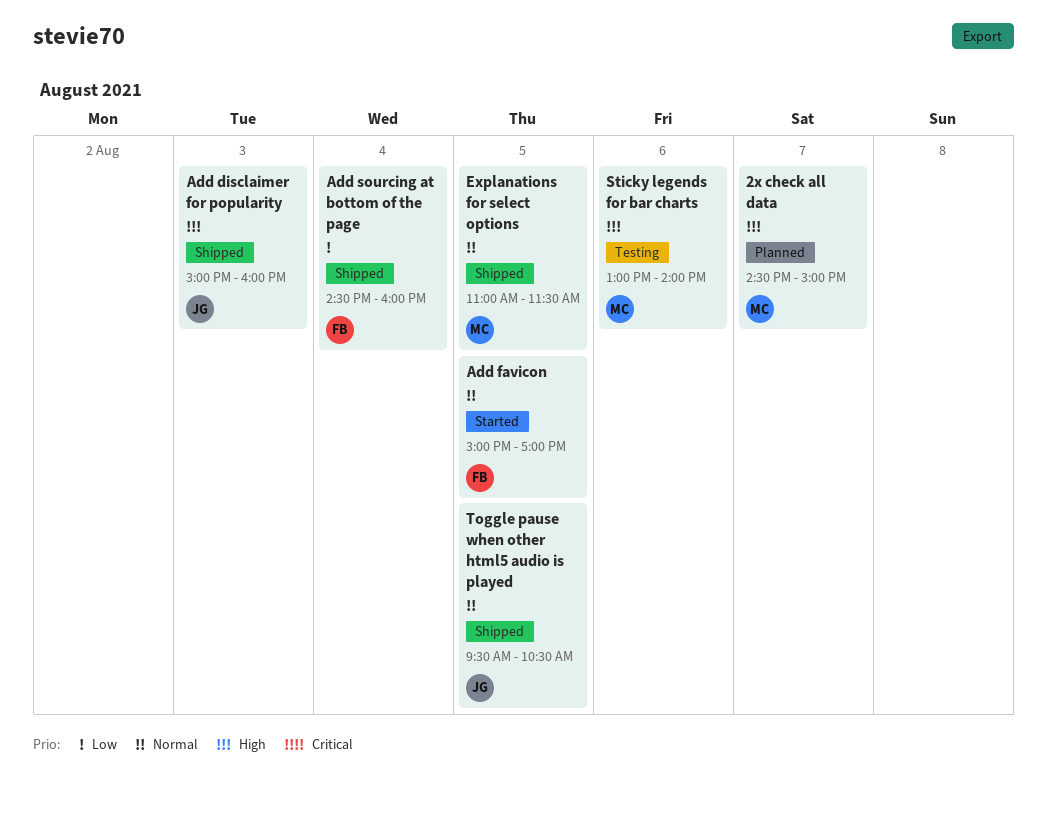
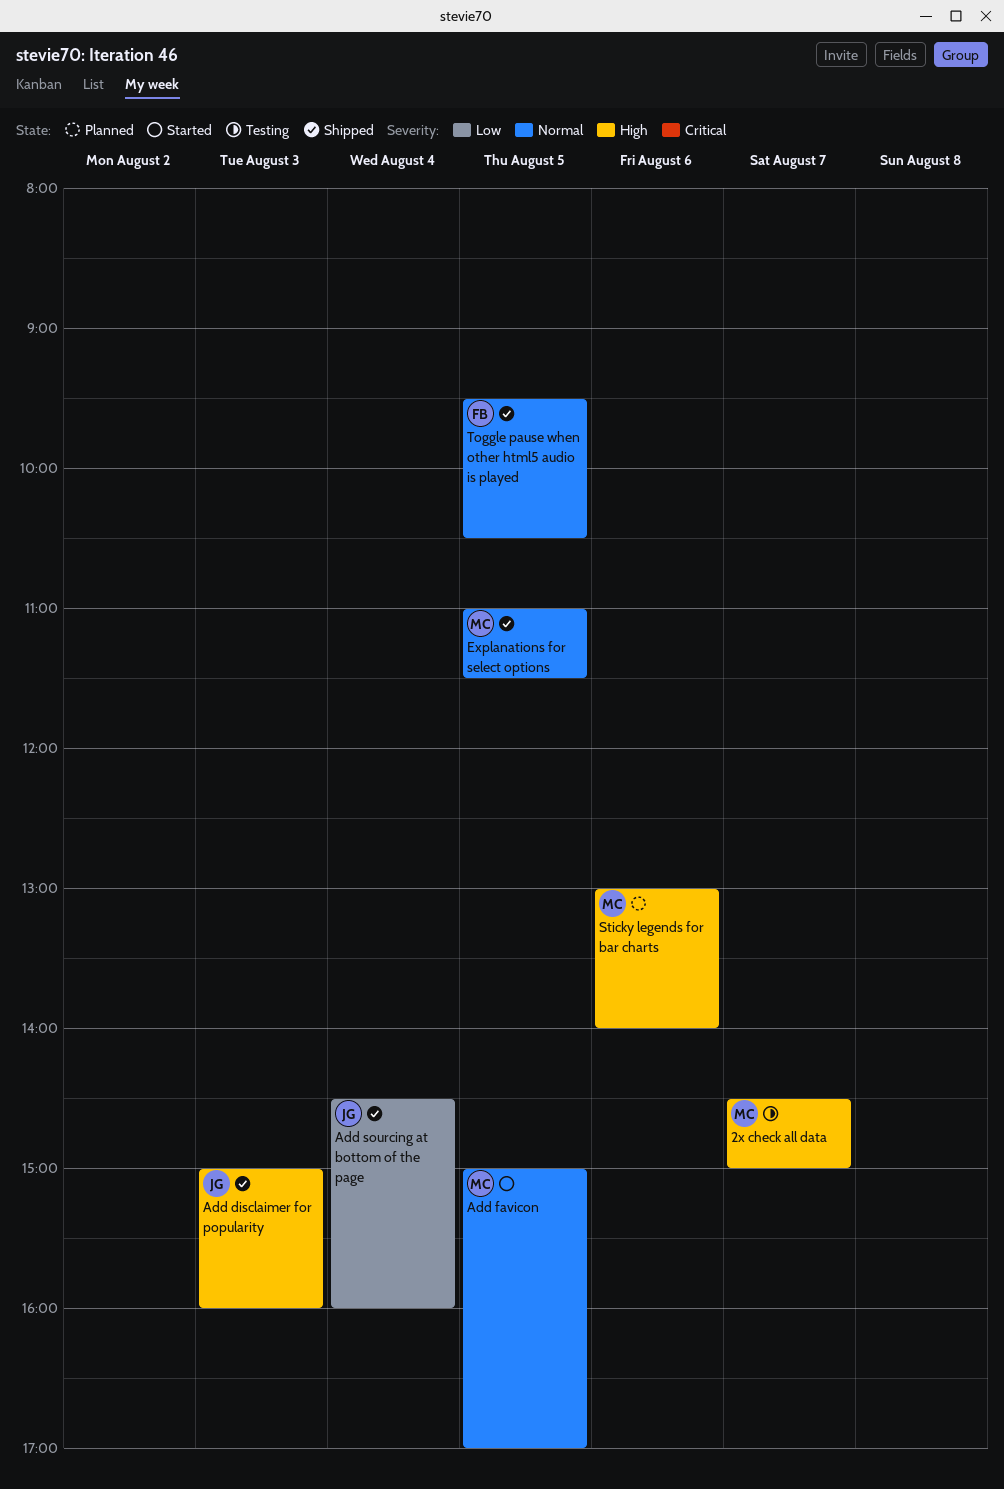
2x check all data, status: Planned -> Testing
Add favicon, owner: FB -> MC
Add sourcing at bottom of the page, owner: FB -> JG
Sticky legends for bar charts, status: Testing -> Planned
Toggle pause when other html5 audio is played, owner: JG -> FB

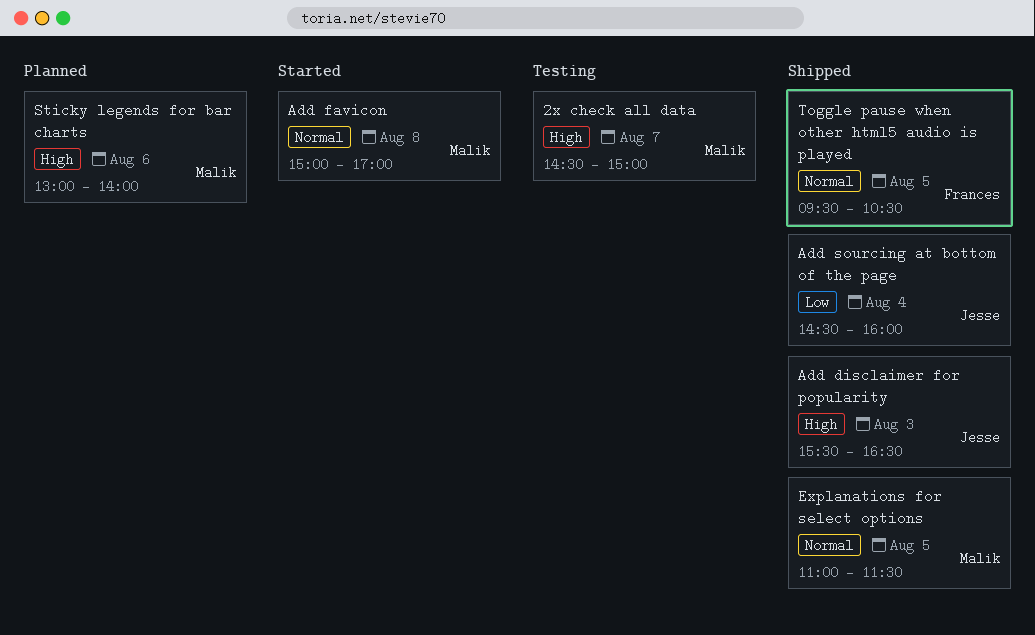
Add disclaimer for popularity, begins: 15:00 -> 15:30
Add disclaimer for popularity, ends: 16:00 -> 16:30
Add favicon, day: Aug 5 -> Aug 8

